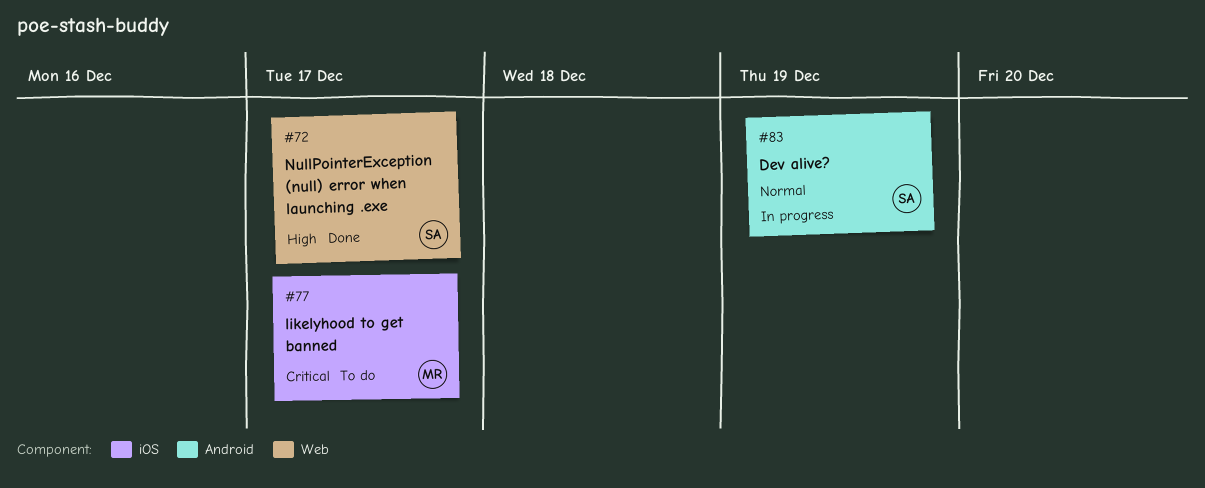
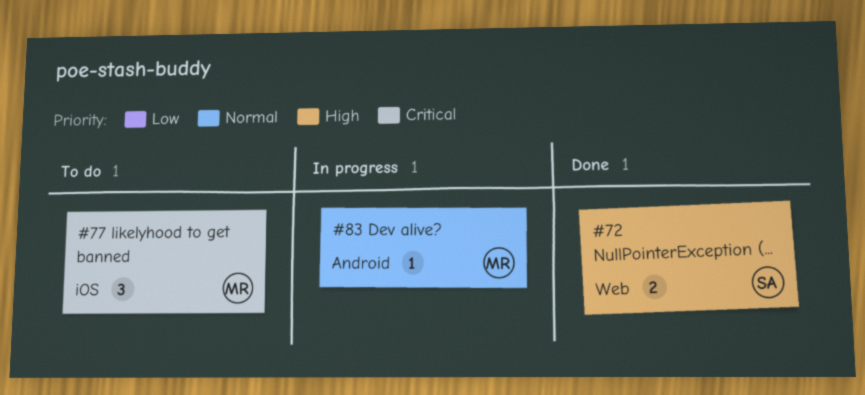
#83, owner: SA -> MR

